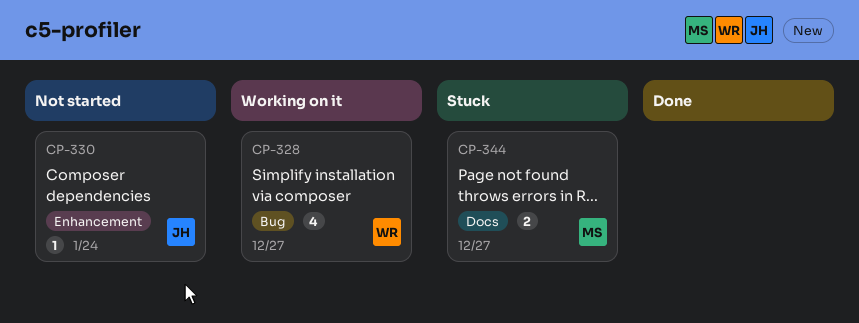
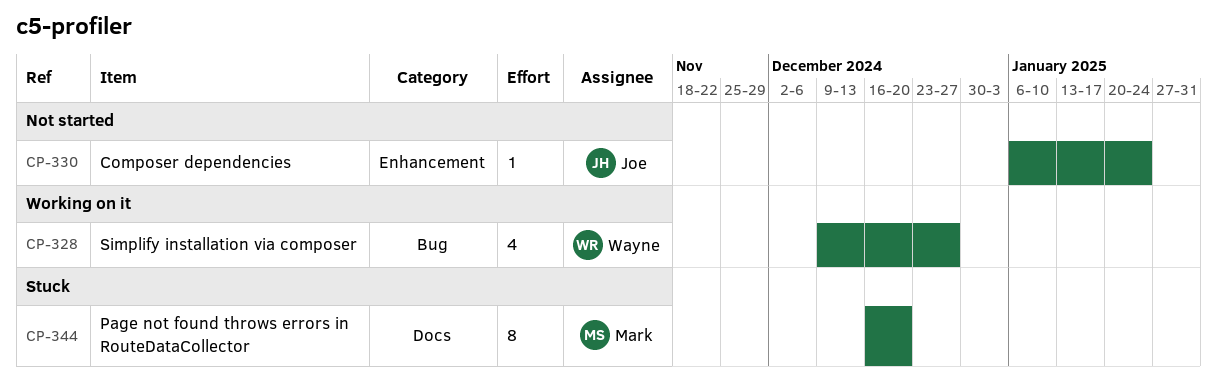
CP-344, estimate: 2 -> 8
CP-344, due: Dec 27 -> Dec 20

